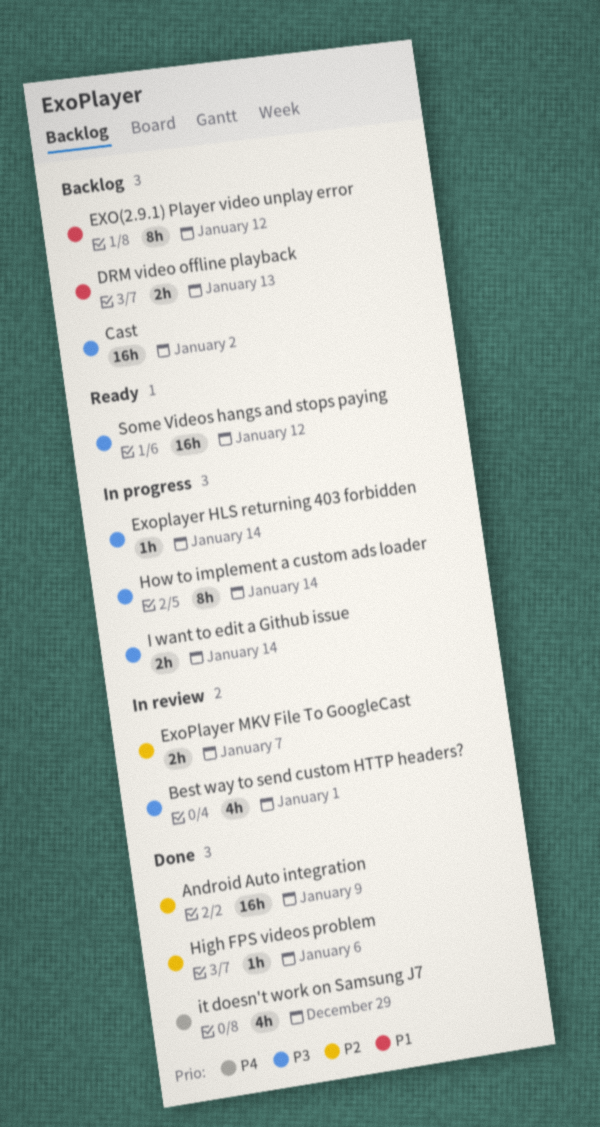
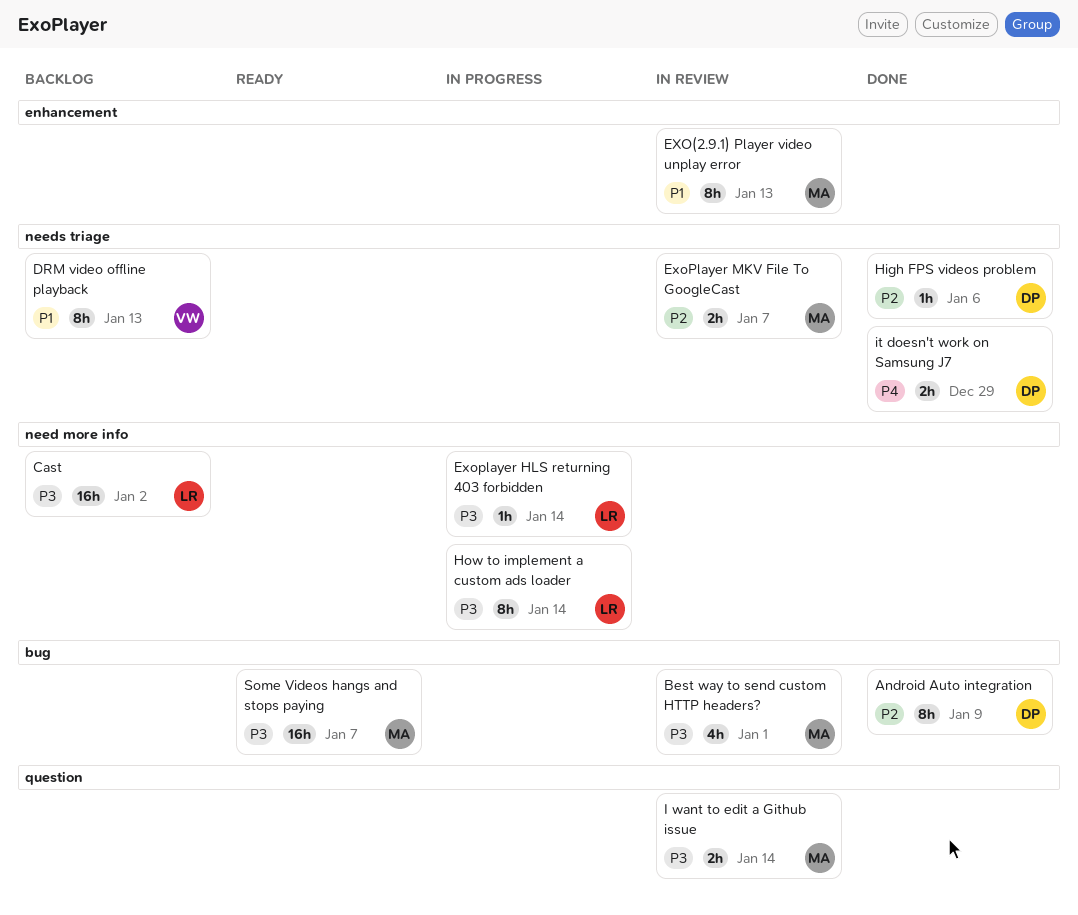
Android Auto integration, estimate: 16h -> 8h
DRM video offline playback, estimate: 2h -> 8h
EXO(2.9.1) Player video unplay error, status: Backlog -> In review
EXO(2.9.1) Player video unplay error, due: Jan 12 -> Jan 13
I want to edit a Github issue, status: In progress -> In review
it doesn't work on Samsung J7, estimate: 4h -> 2h
Some Videos hangs and stops paying, due: Jan 12 -> Jan 7

